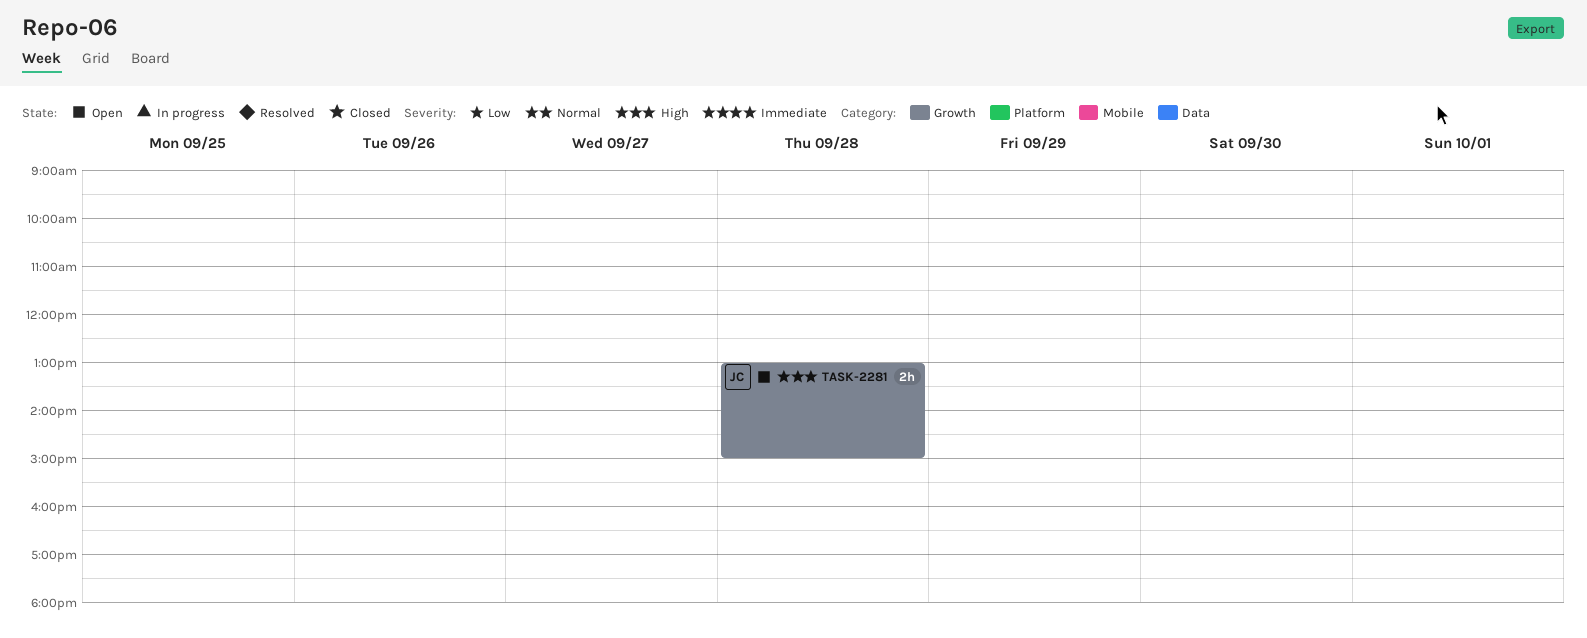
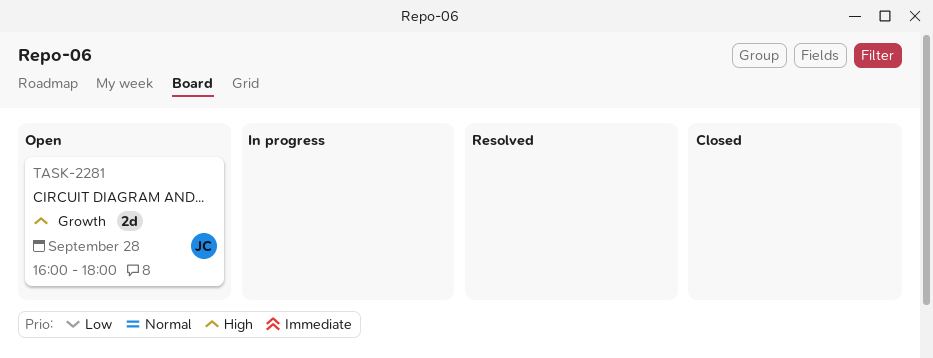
TASK-2281, estimate: 2h -> 2d
TASK-2281, begins: 13:00 -> 16:00
TASK-2281, ends: 15:00 -> 18:00

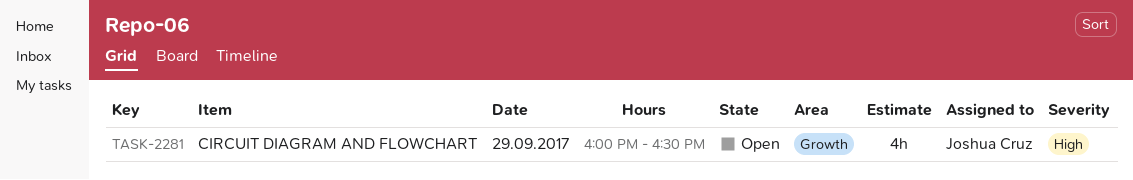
TASK-2281, estimate: 2d -> 4h
TASK-2281, day: Sep 28 -> Sep 29
TASK-2281, ends: 18:00 -> 16:30

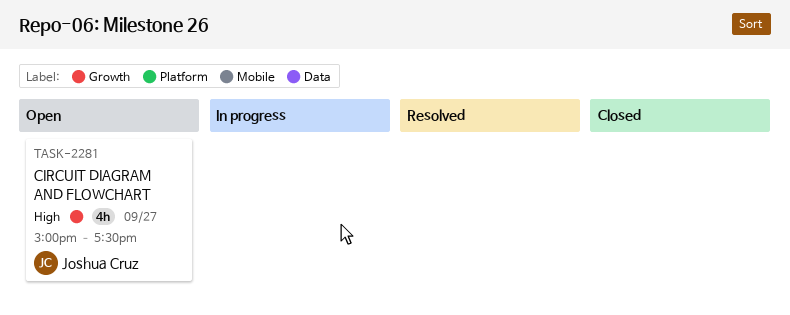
TASK-2281, day: Sep 29 -> Sep 27
TASK-2281, begins: 16:00 -> 15:00
TASK-2281, ends: 16:30 -> 17:30

